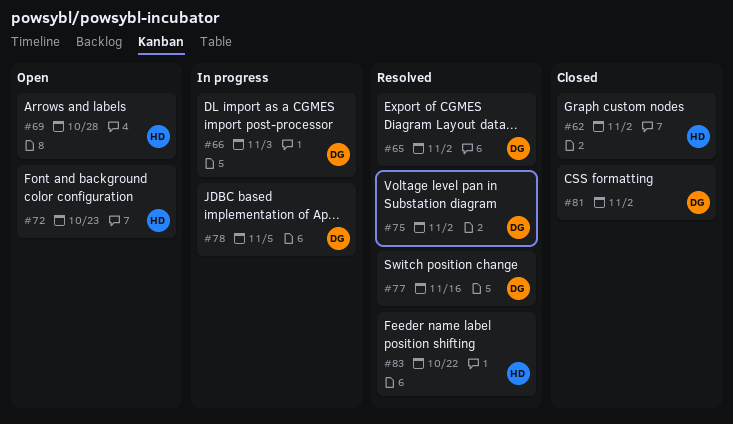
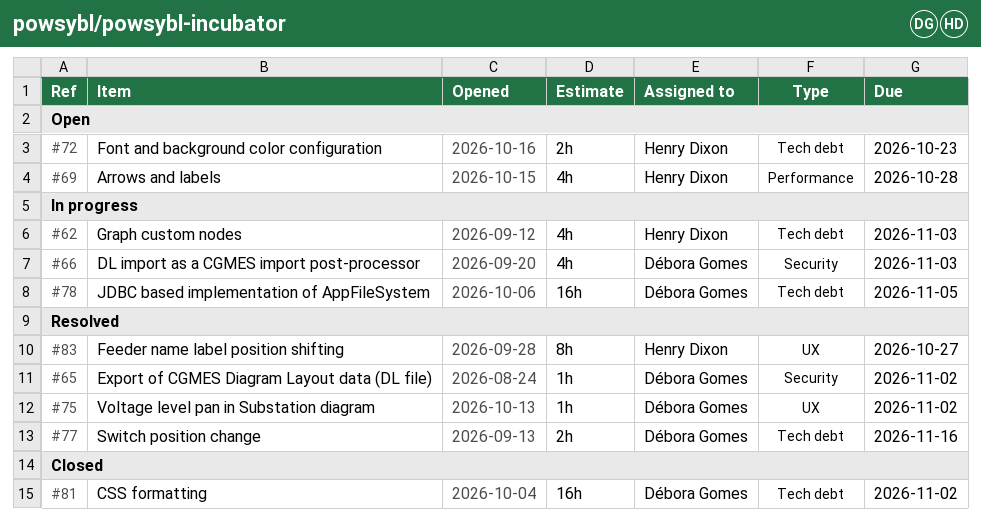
#62, status: Closed -> In progress
#62, due: Nov 2 -> Nov 3
#83, due: Oct 22 -> Oct 27

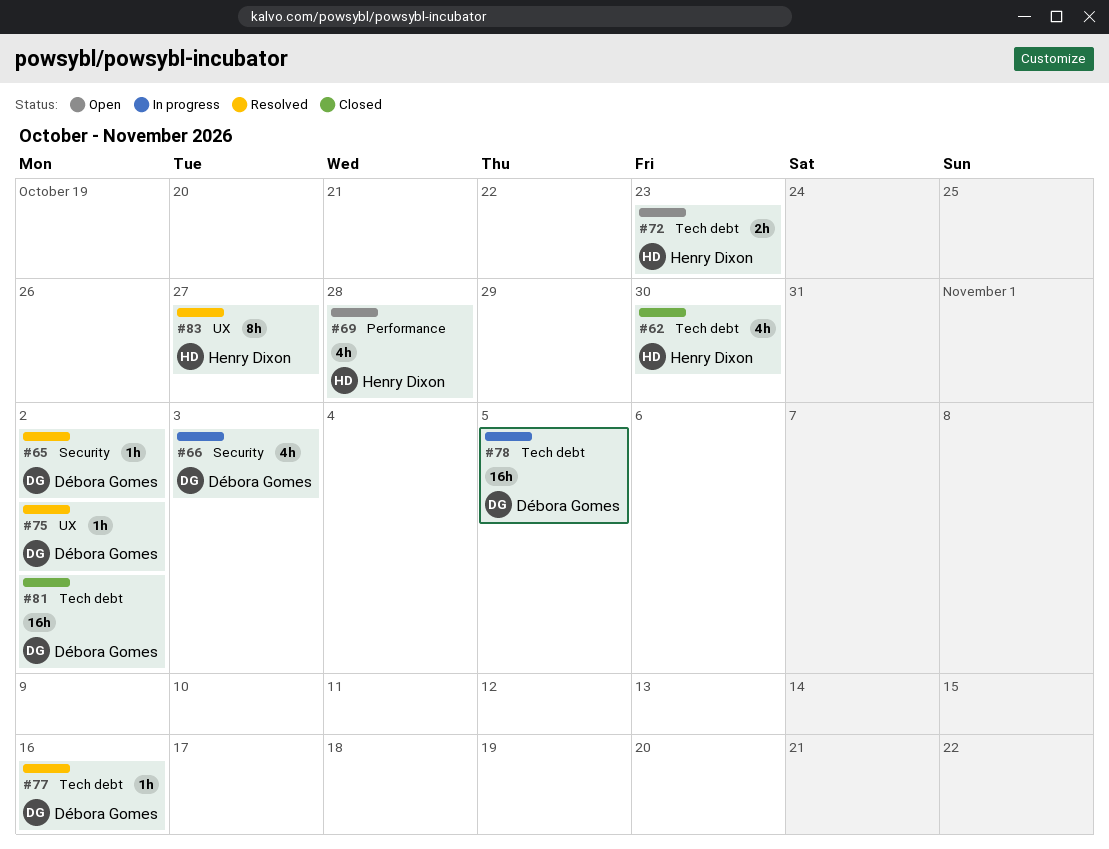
#62, status: In progress -> Closed
#62, due: Nov 3 -> Oct 30
#77, estimate: 2h -> 1h

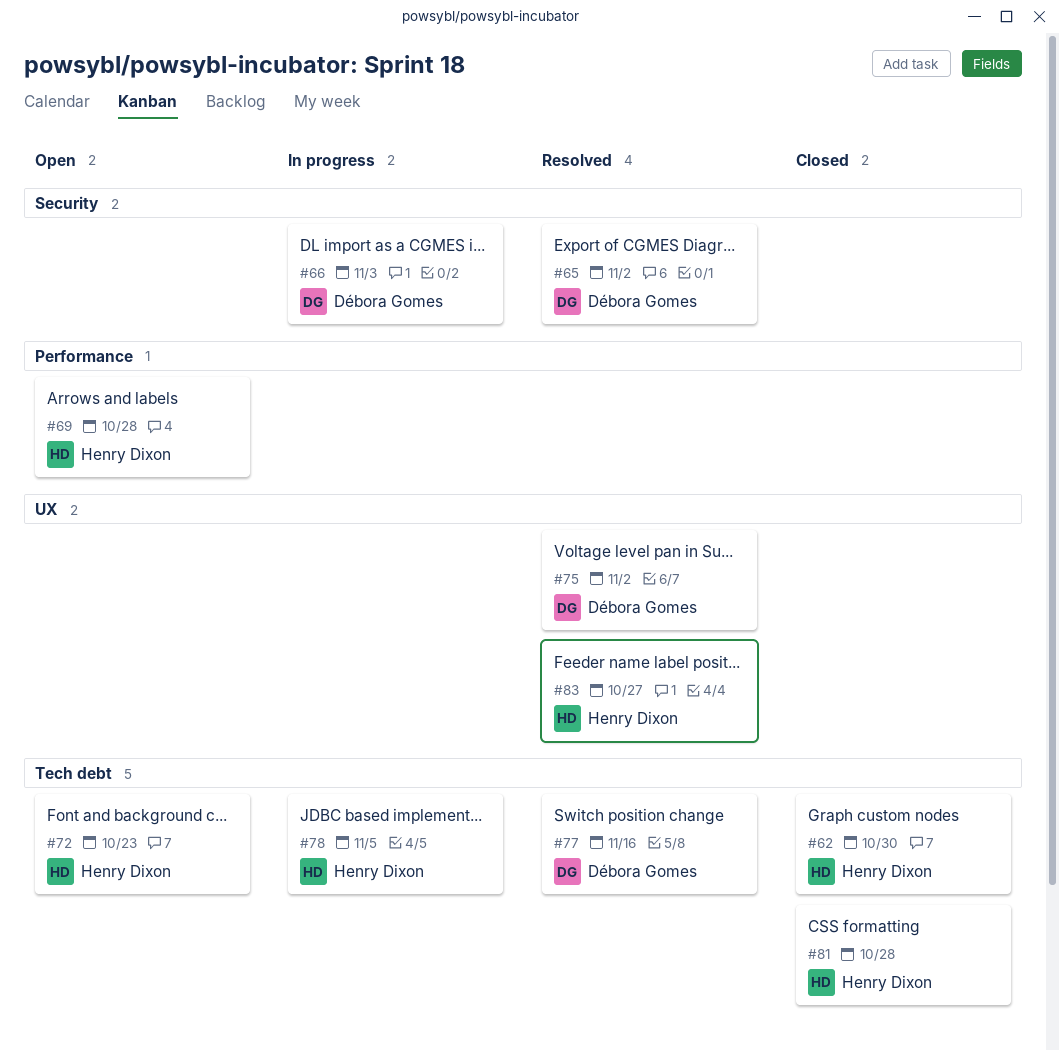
#78, owner: Débora Gomes -> Henry Dixon
#81, owner: Débora Gomes -> Henry Dixon
#81, due: Nov 2 -> Oct 28

